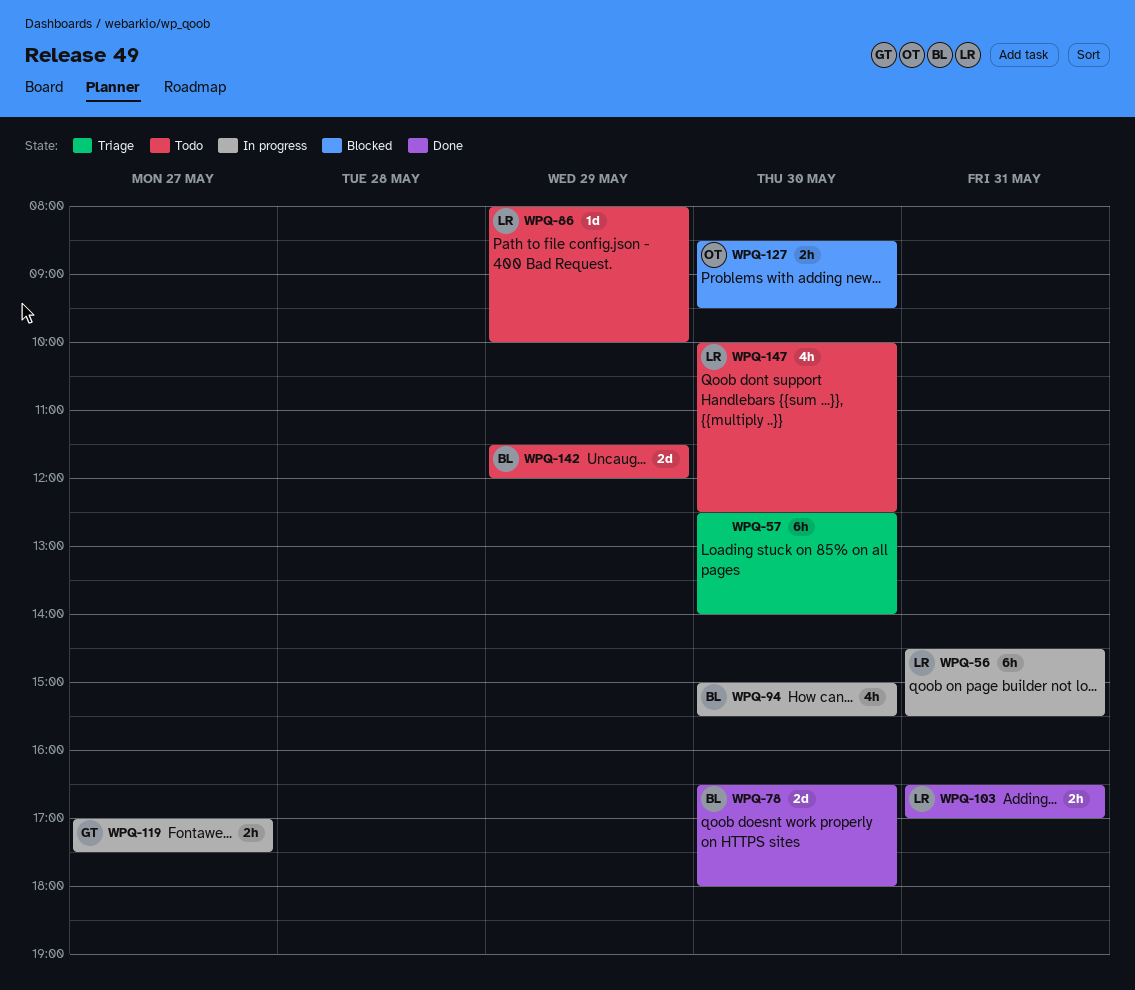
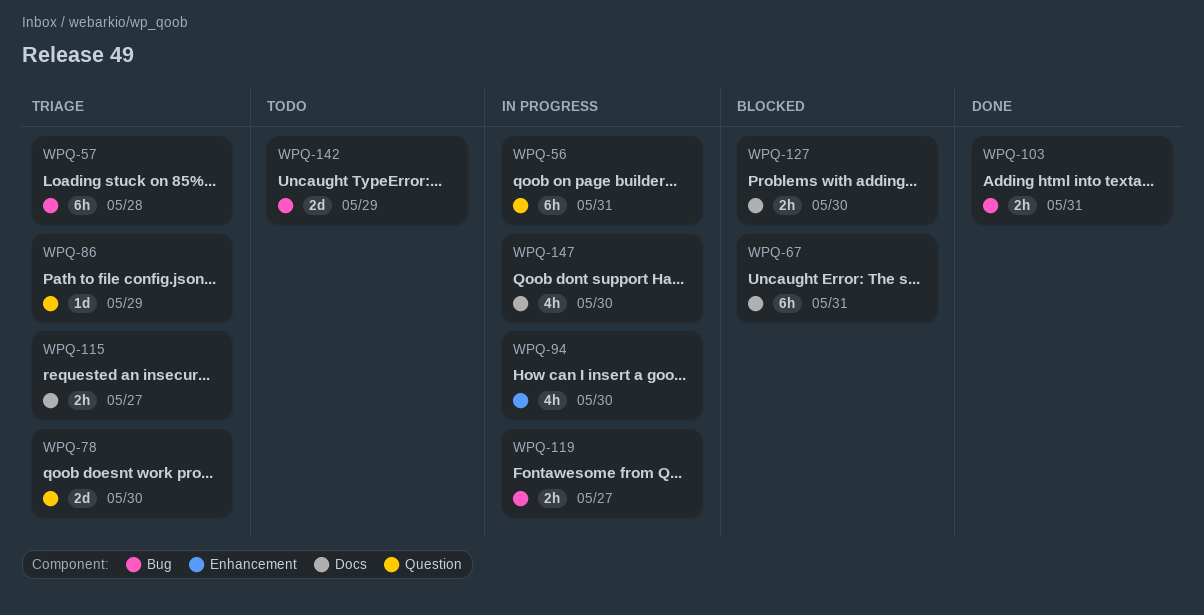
WPQ-57, day: May 30 -> May 28
WPQ-67: none -> present
WPQ-78, status: Done -> Triage
WPQ-86, status: Todo -> Triage
WPQ-115: none -> present
WPQ-147, status: Todo -> In progress

